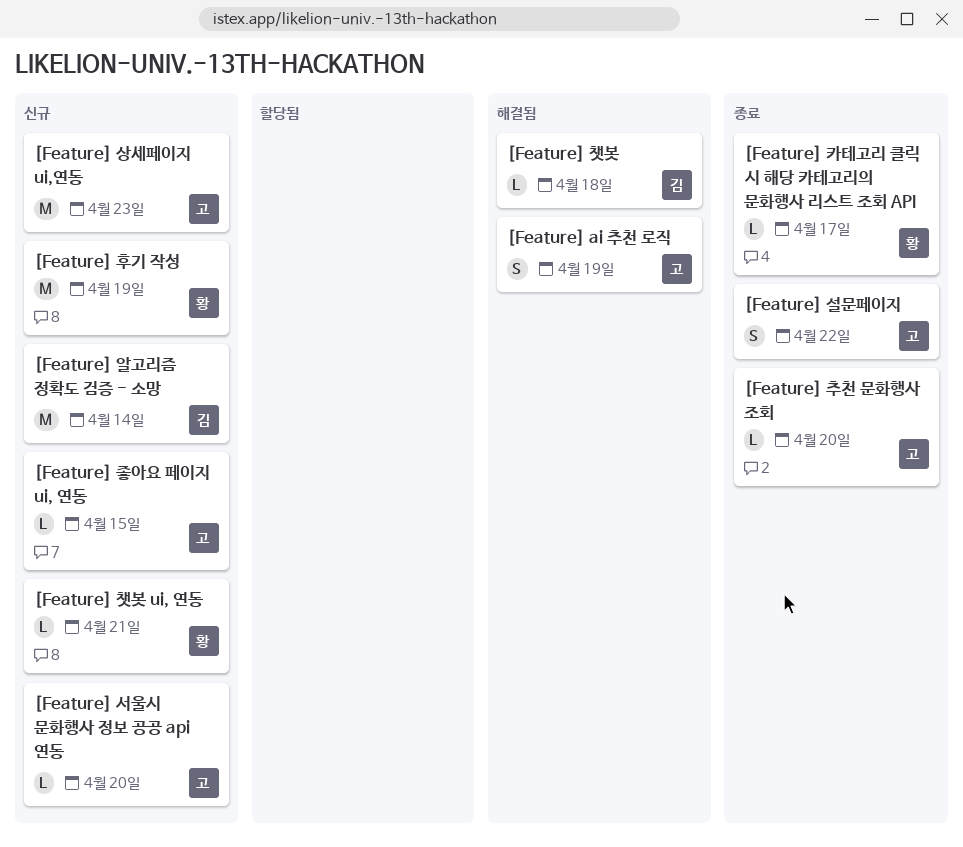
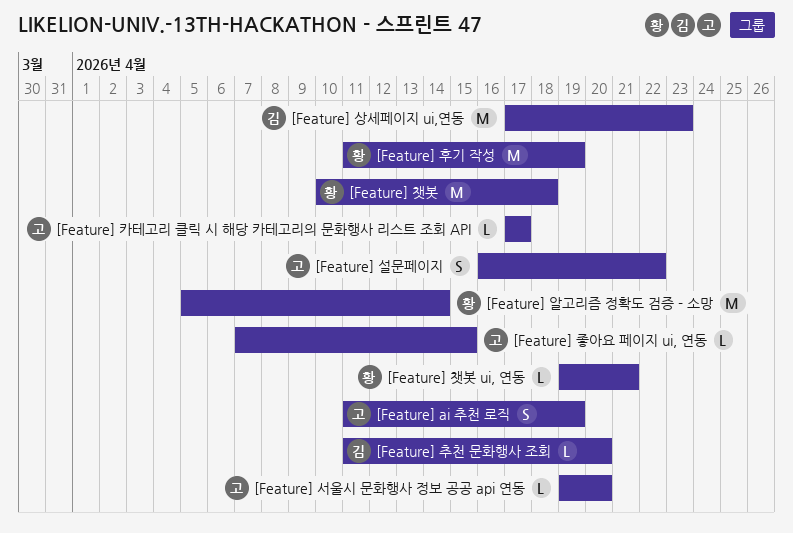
[Feature] 상세페이지 ui,연동, owner: 고 -> 김
[Feature] 알고리즘 정확도 검증 - 소망, owner: 김 -> 황
[Feature] 챗봇, owner: 김 -> 황
[Feature] 챗봇, estimate: L -> M
[Feature] 추천 문화행사 조회, owner: 고 -> 김
[Feature] 카테고리 클릭 시 해당 카테고리의 문화행사 리스트 조회 API, owner: 황 -> 고

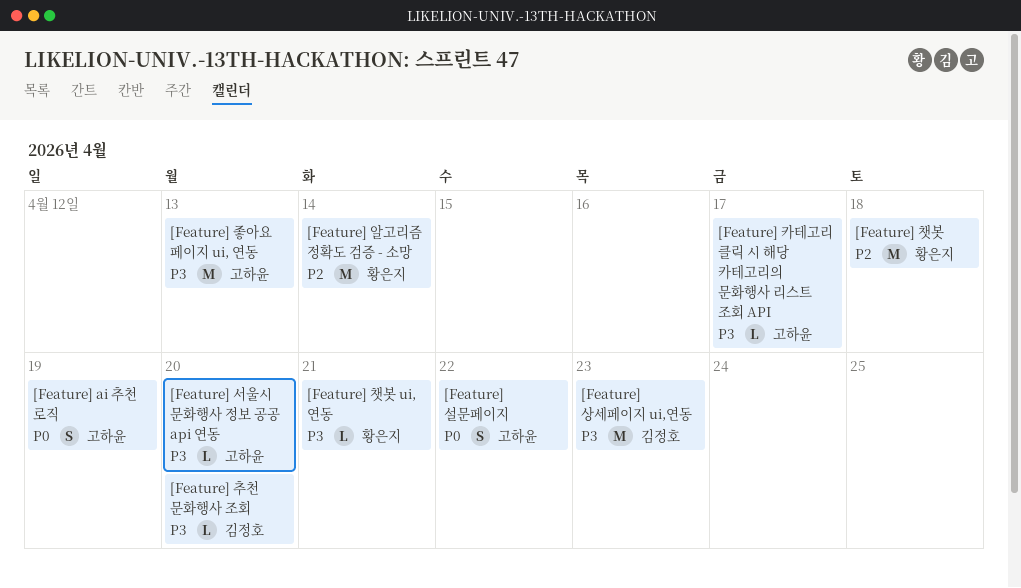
[Feature] 좋아요 페이지 ui, 연동, estimate: L -> M
[Feature] 좋아요 페이지 ui, 연동, due: Apr 15 -> Apr 13
[Feature] 후기 작성: present -> none

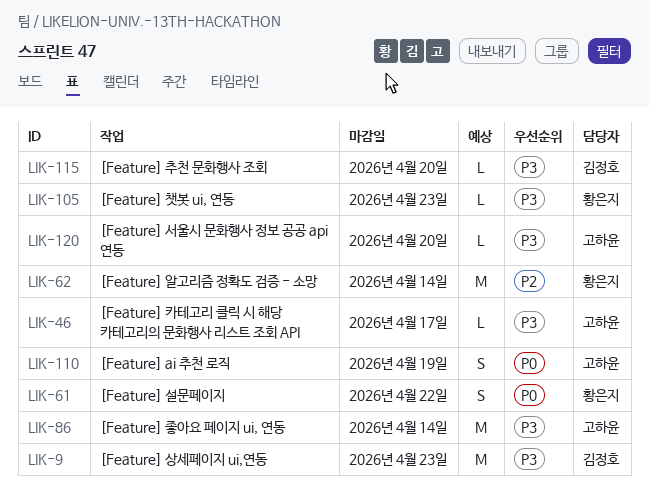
[Feature] 설문페이지, owner: 고하윤 -> 황은지
[Feature] 좋아요 페이지 ui, 연동, due: Apr 13 -> Apr 14
[Feature] 챗봇: present -> none
[Feature] 챗봇 ui, 연동, due: Apr 21 -> Apr 23

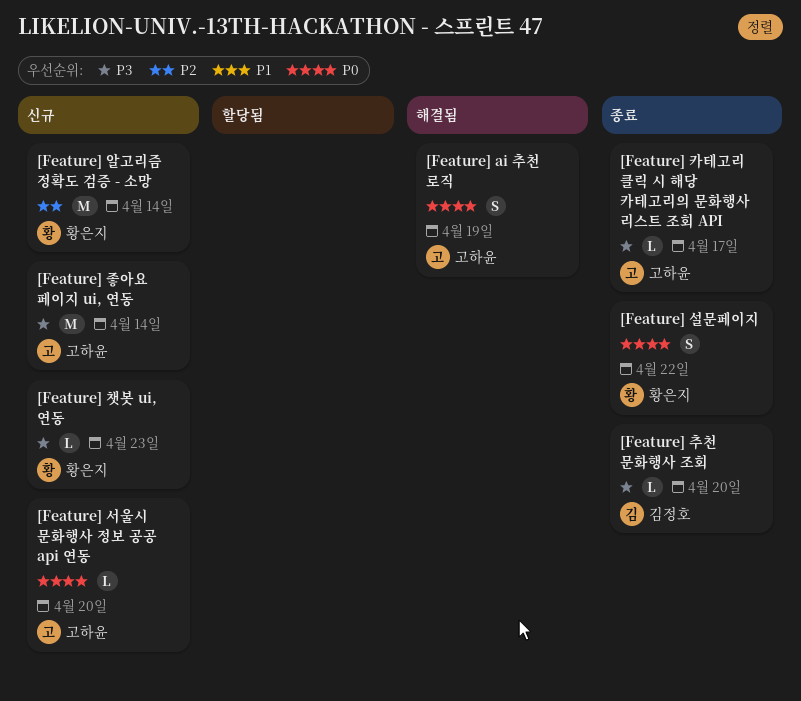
[Feature] 상세페이지 ui,연동: present -> none
[Feature] 서울시 문화행사 정보 공공 api 연동, priority: P3 -> P0

